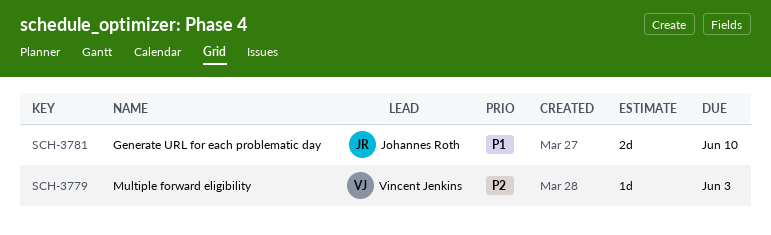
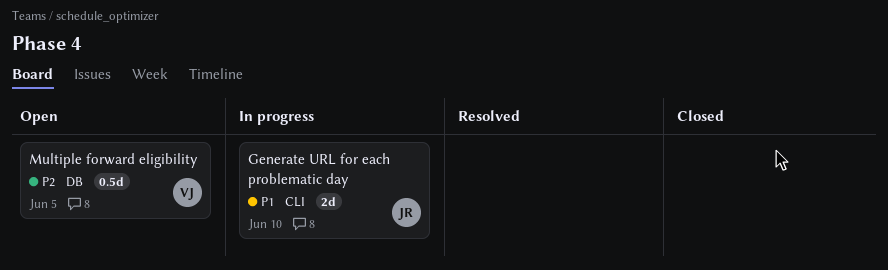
Multiple forward eligibility, estimate: 1d -> 0.5d
Multiple forward eligibility, due: Jun 3 -> Jun 5

